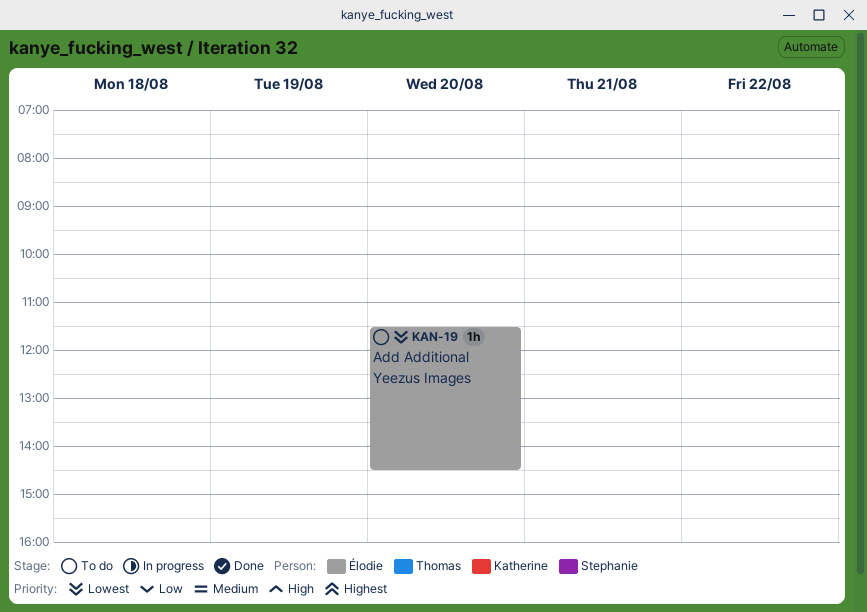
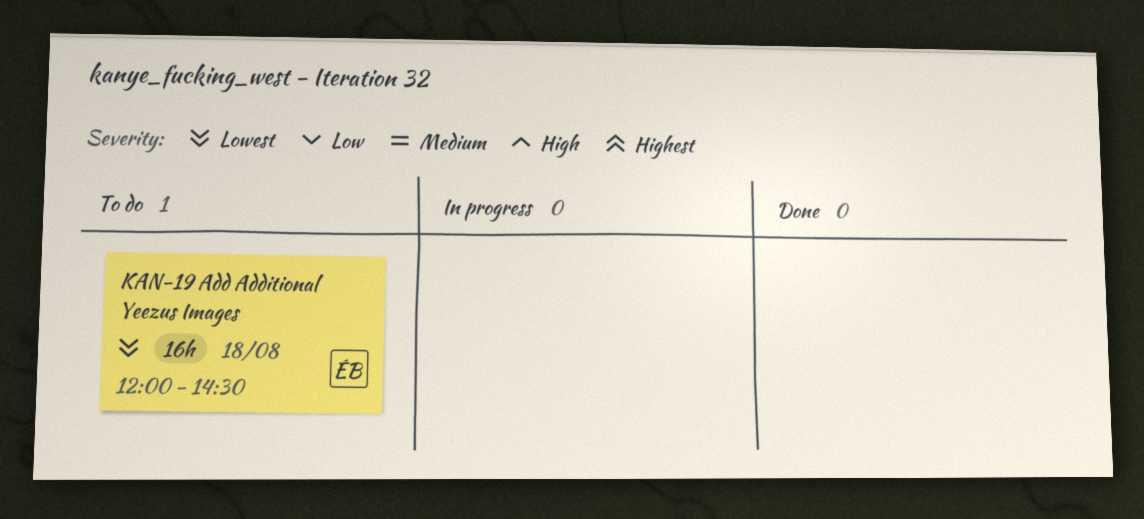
KAN-19, estimate: 1h -> 16h
KAN-19, day: Aug 20 -> Aug 18
KAN-19, begins: 11:30 -> 12:00

